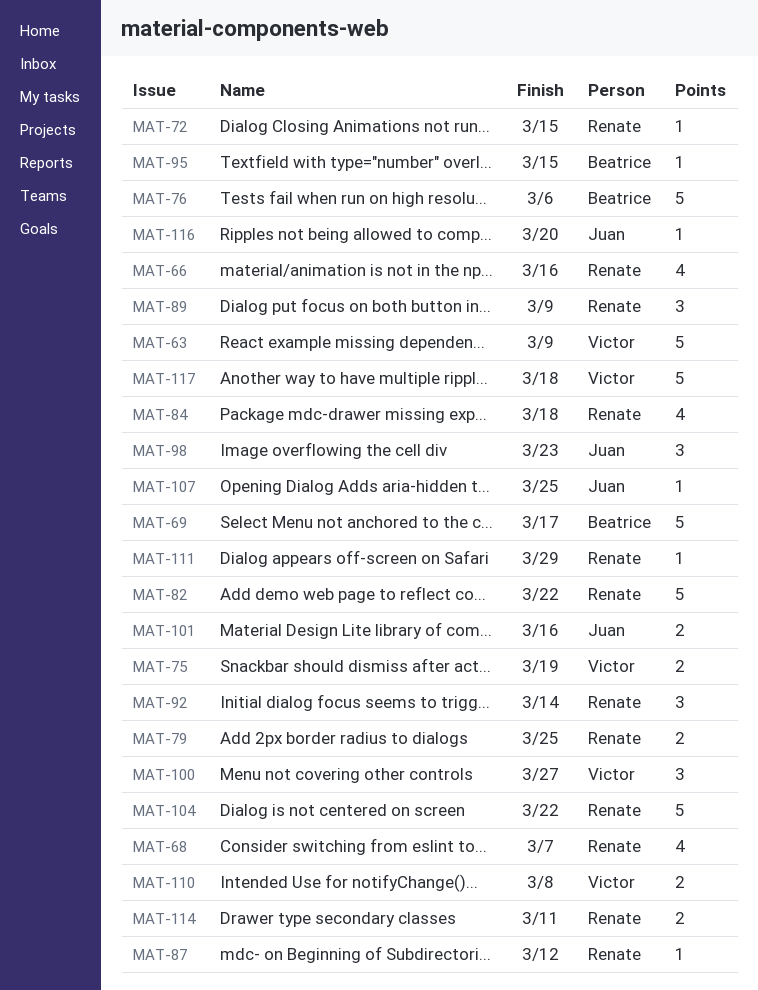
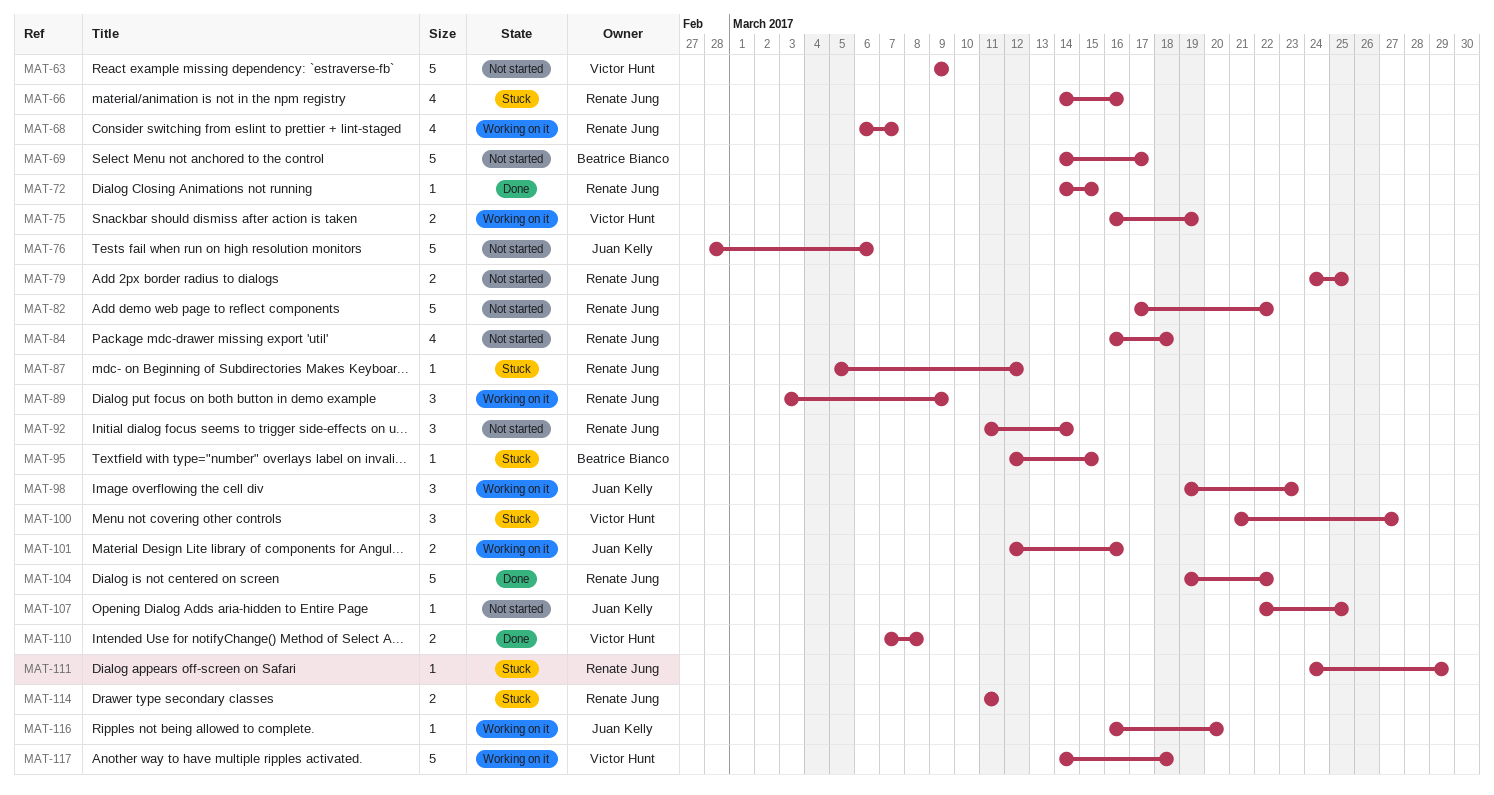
MAT-76, owner: Beatrice Bianco -> Juan Kelly

